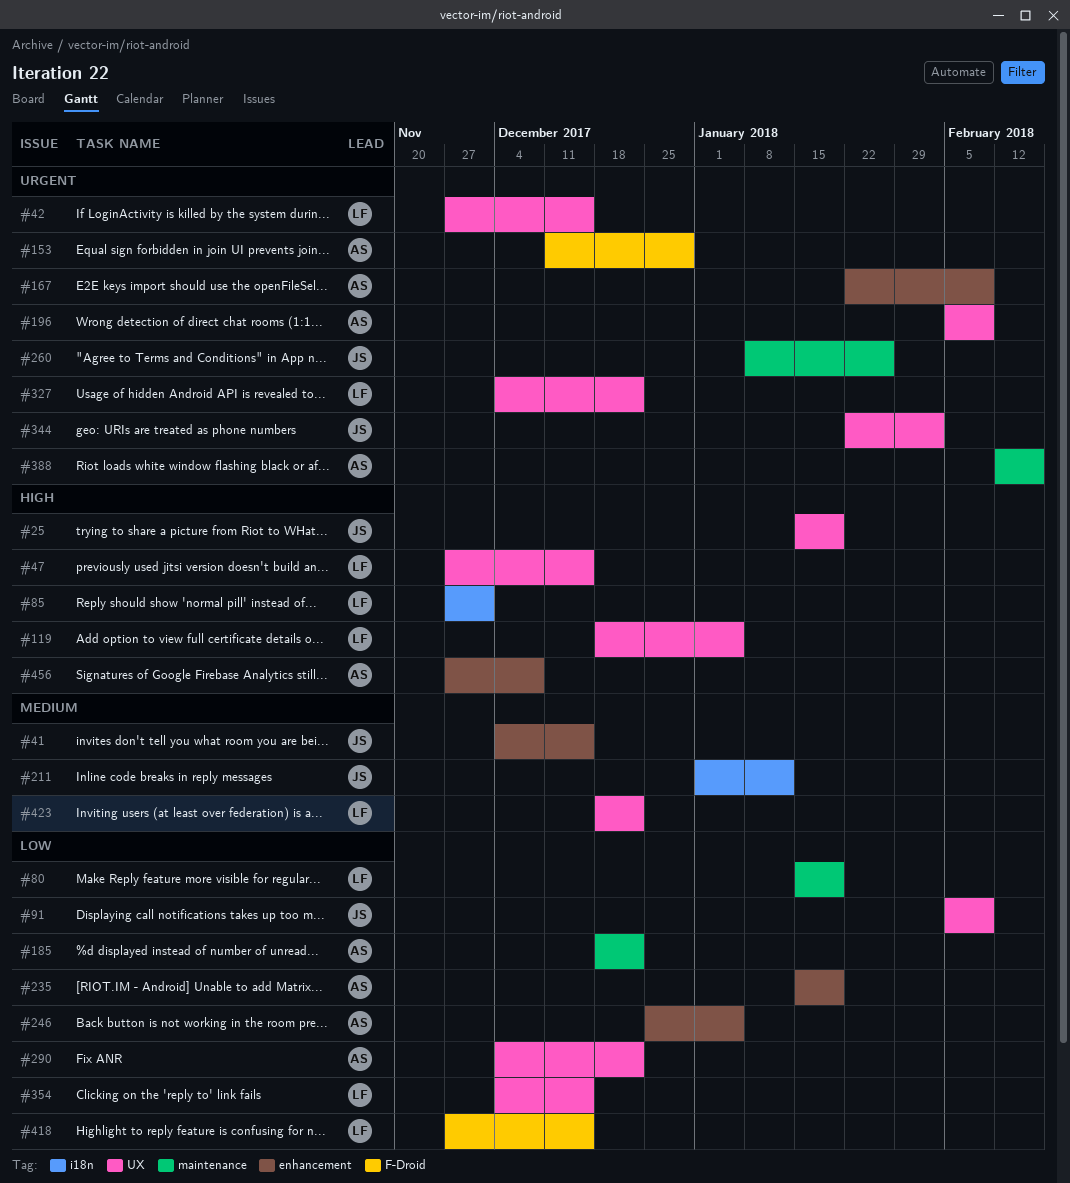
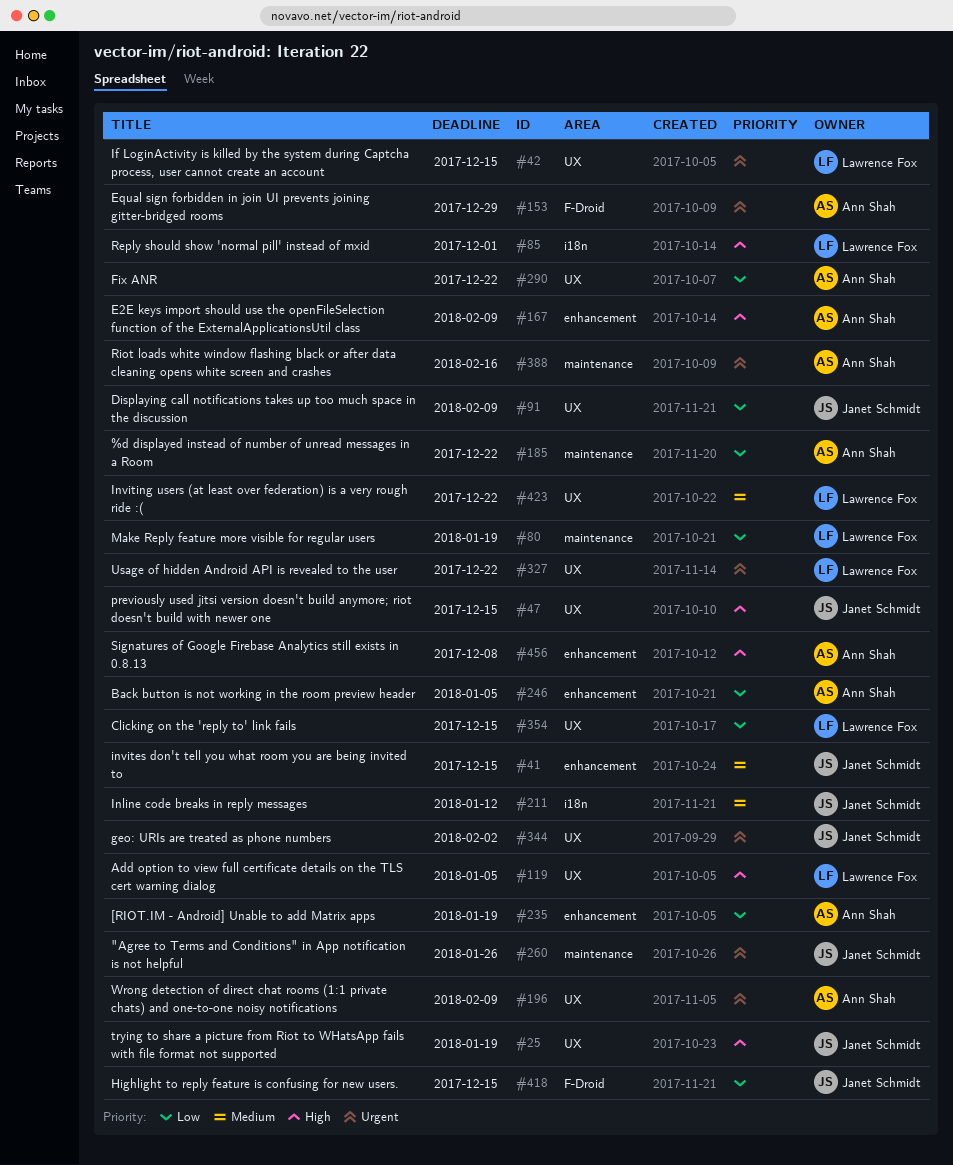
#47, owner: Lawrence Fox -> Janet Schmidt
#167, priority: Urgent -> High
#418, owner: Lawrence Fox -> Janet Schmidt

